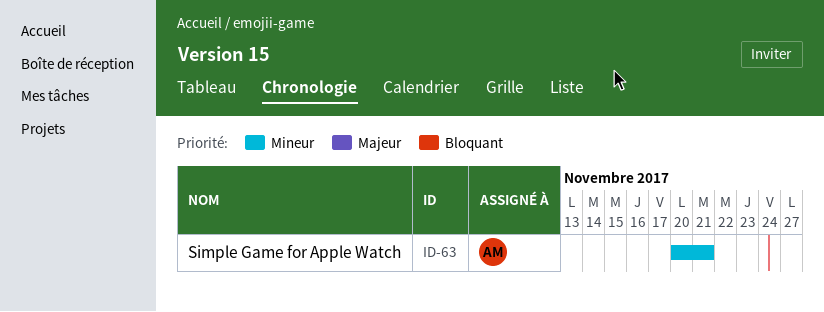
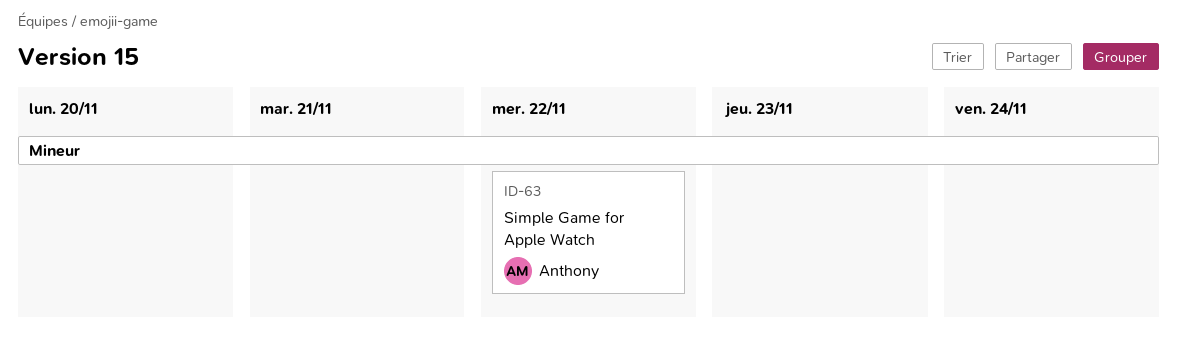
ID-63, due: Nov 21 -> Nov 22

